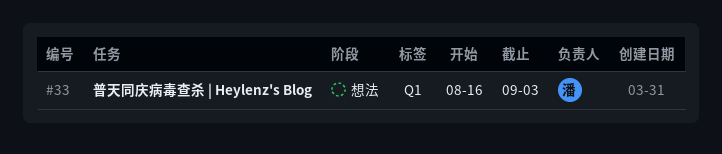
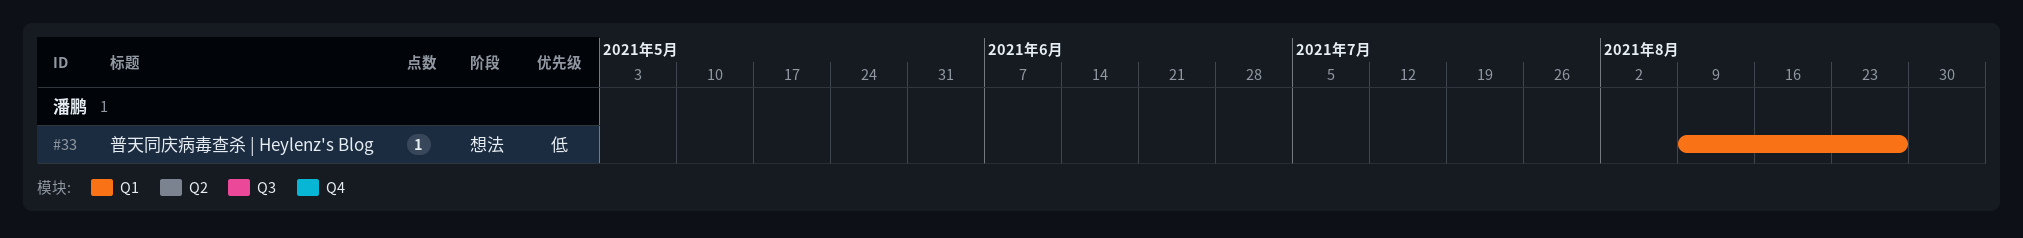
#33, start: Aug 16 -> Aug 9
#33, due: Sep 3 -> Aug 27

